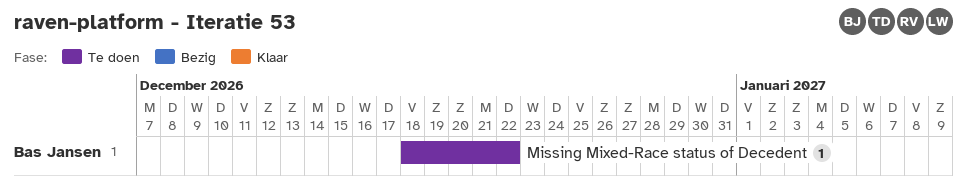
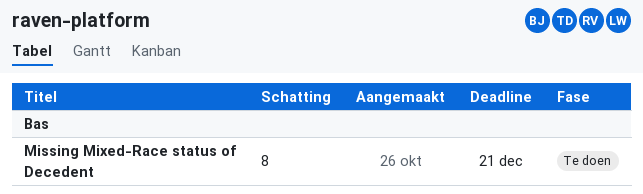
Missing Mixed-Race status of Decedent, estimate: 1 -> 8
Missing Mixed-Race status of Decedent, due: Dec 22 -> Dec 21

